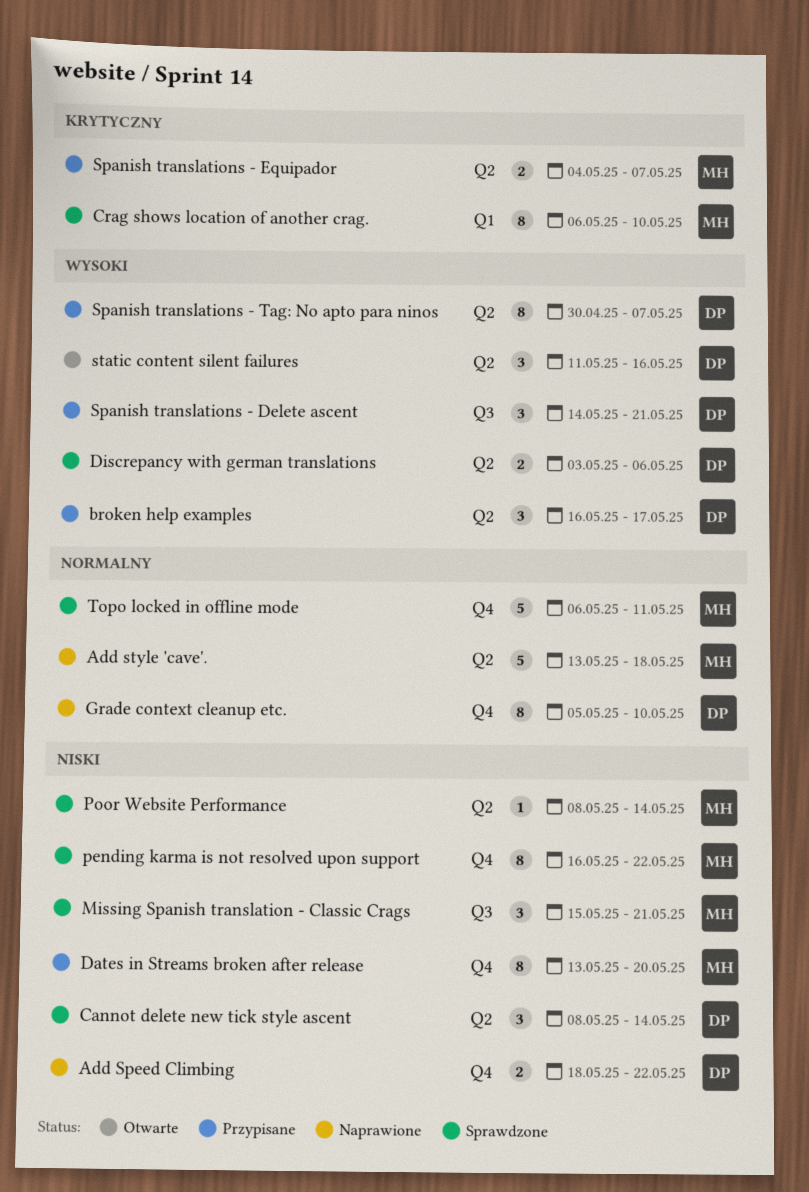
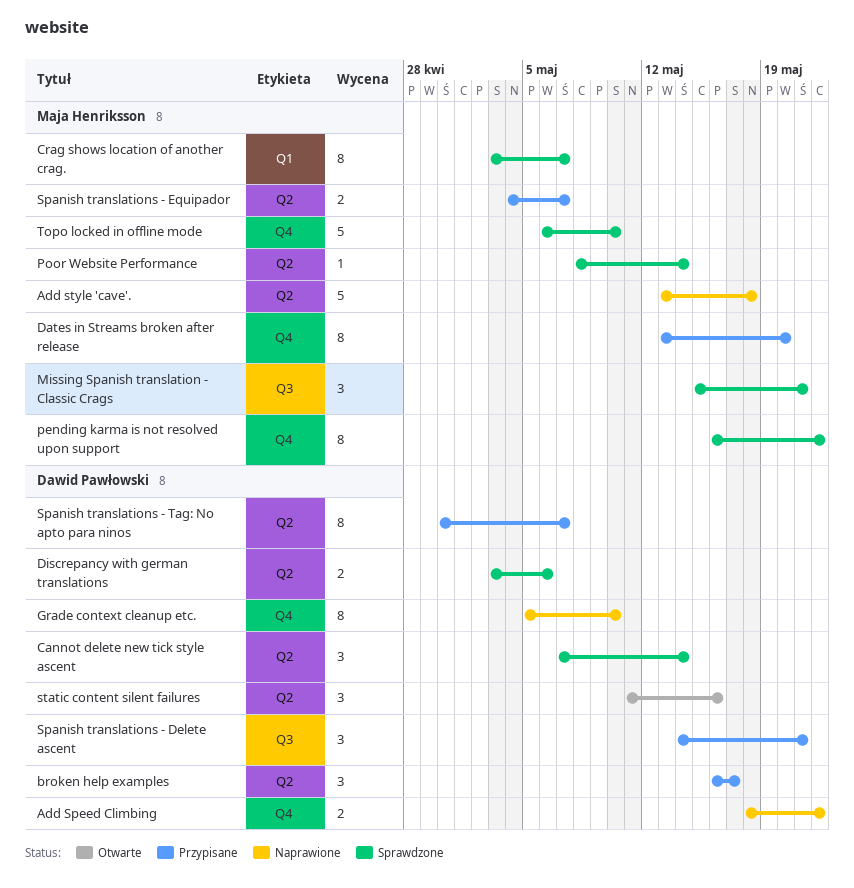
Cannot delete new tick style ascent, start: May 8 -> May 7
Crag shows location of another crag., start: May 6 -> May 3
Crag shows location of another crag., due: May 10 -> May 7
Topo locked in offline mode, due: May 11 -> May 10

